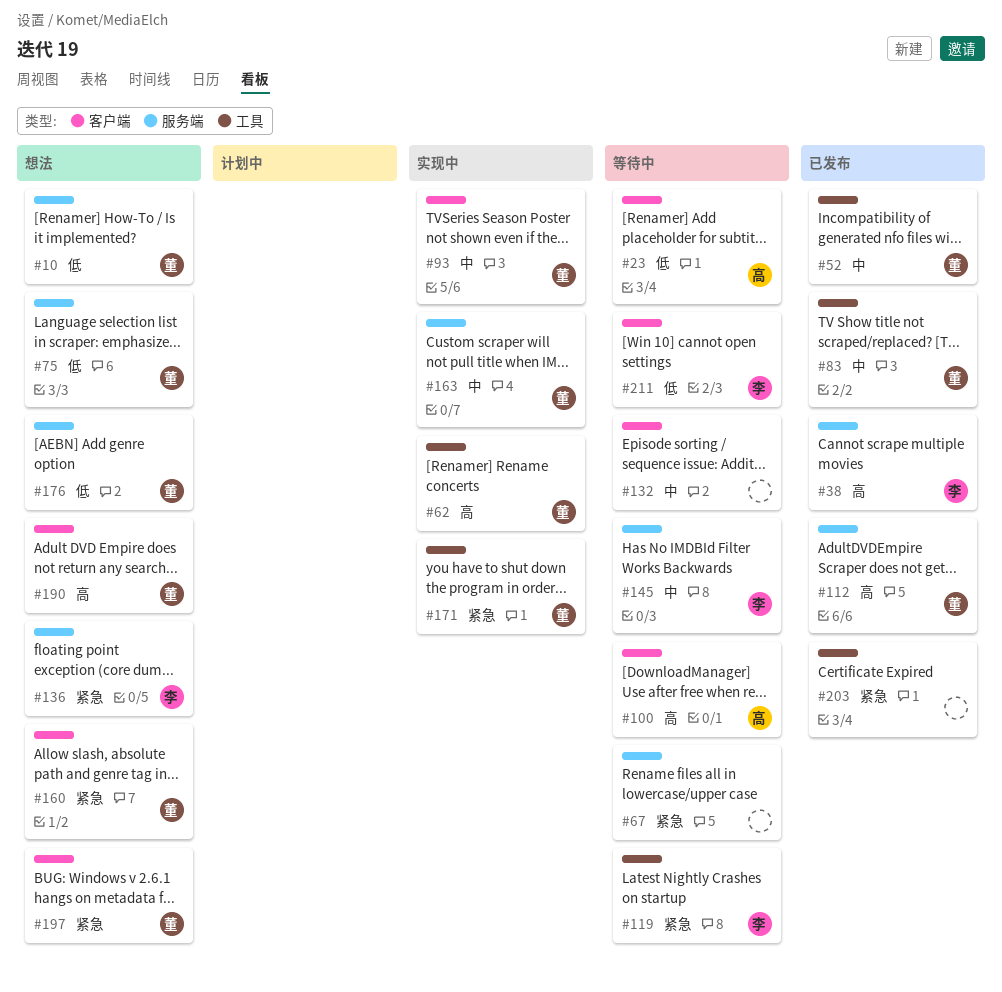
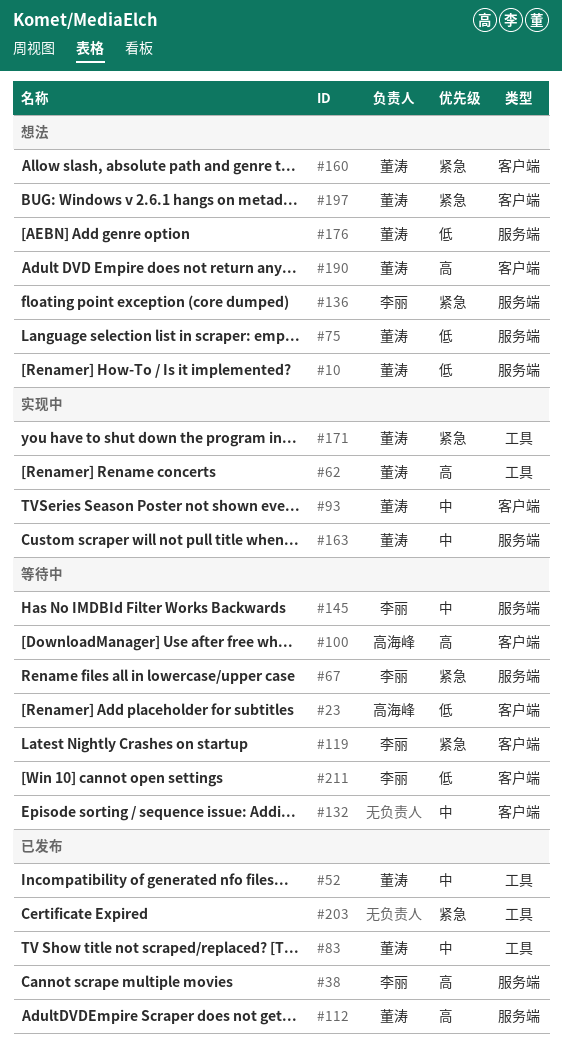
#67, owner: none -> 李丽
#119, label: 工具 -> 客户端

